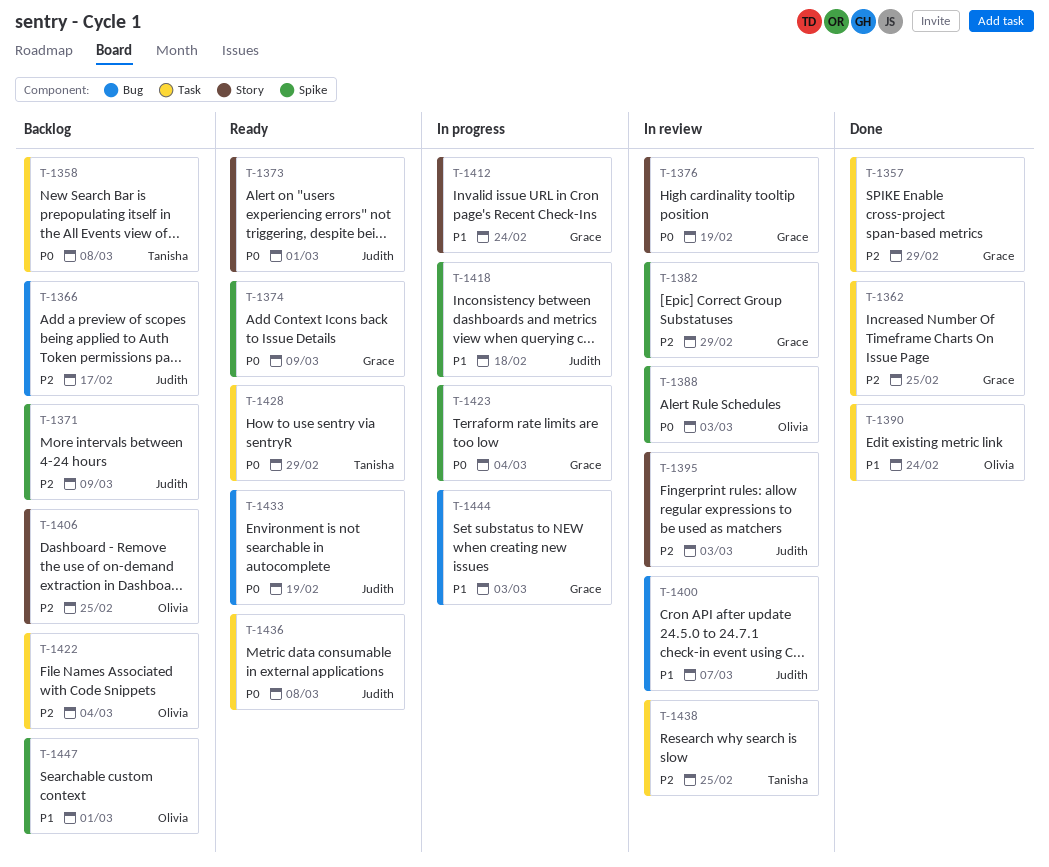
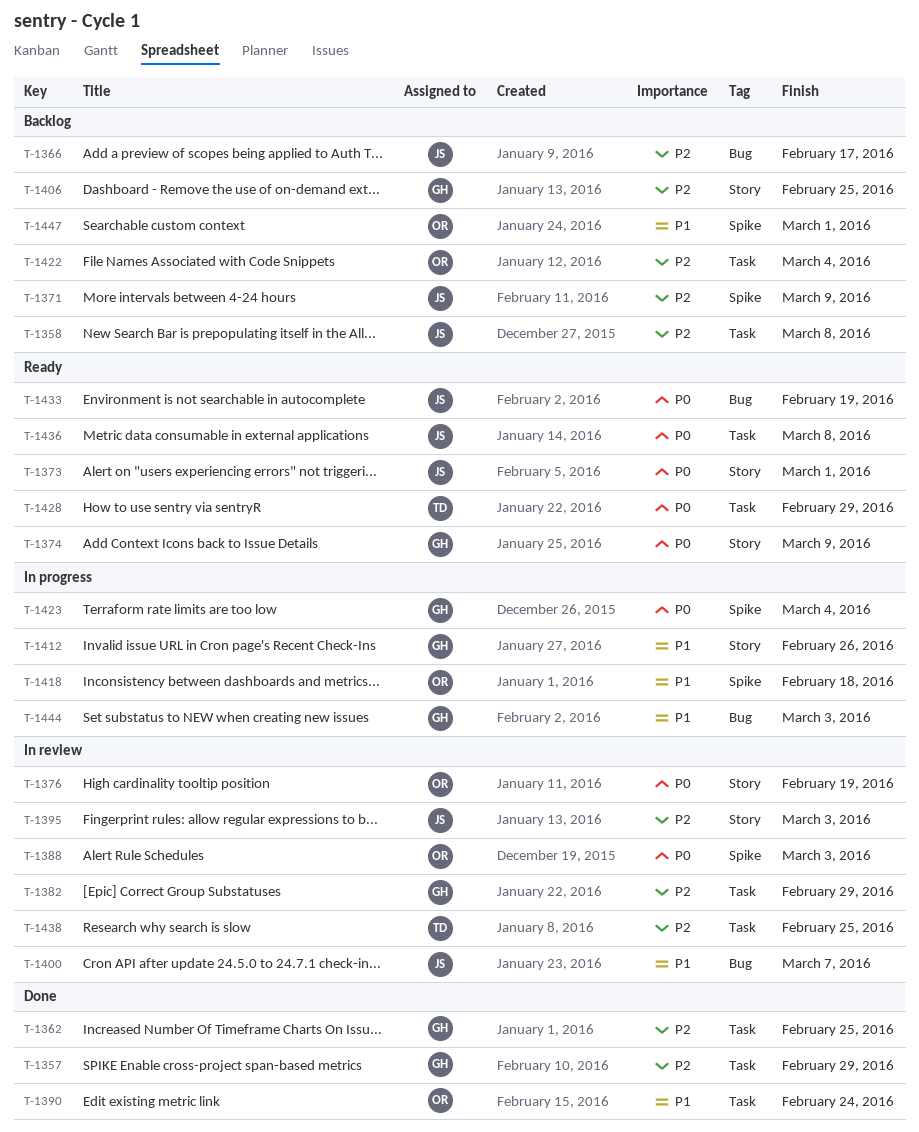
T-1358, owner: Tanisha -> Judith
T-1358, priority: P0 -> P2
T-1374, label: Spike -> Story
T-1376, owner: Grace -> Olivia
T-1382, label: Spike -> Task
T-1406, owner: Olivia -> Grace
T-1412, due: Feb 24 -> Feb 26
T-1418, owner: Judith -> Olivia

